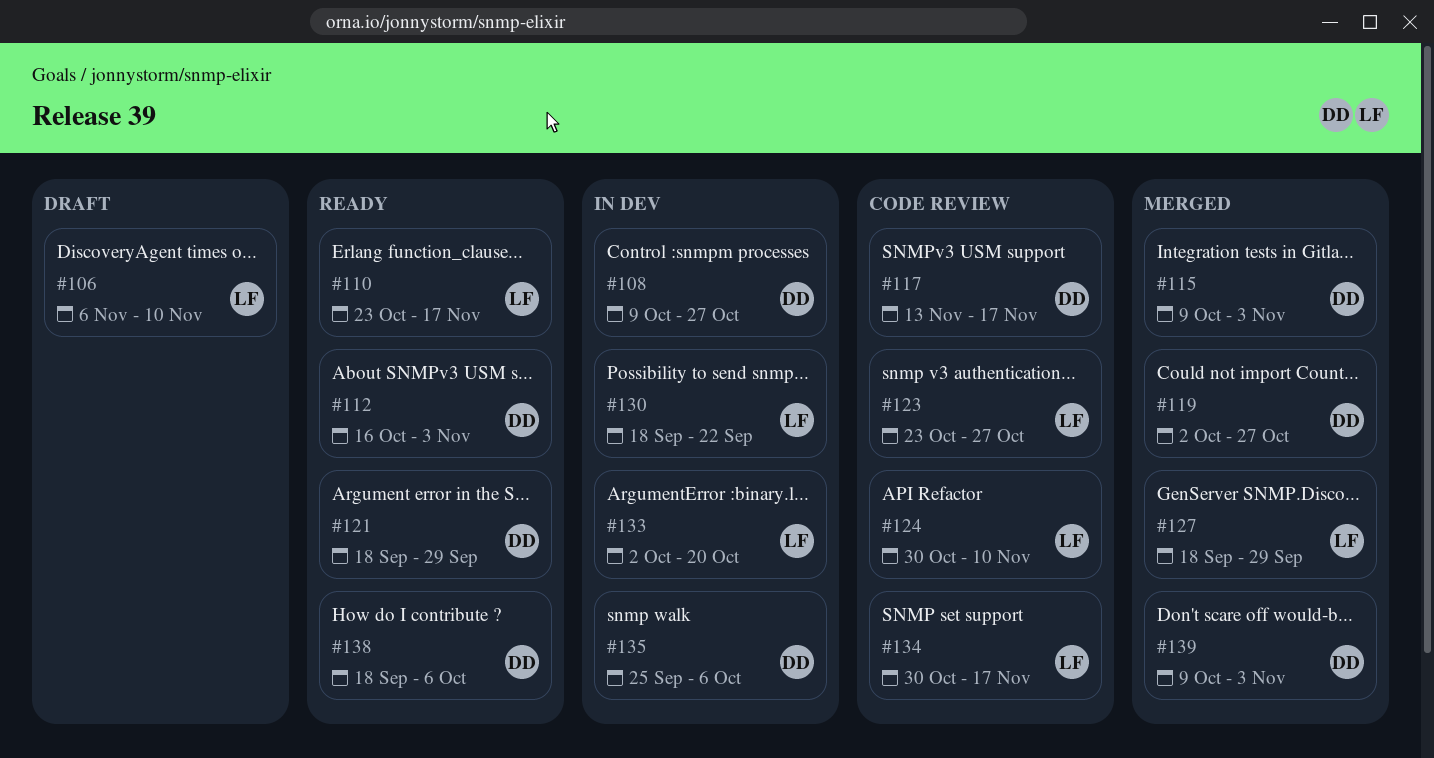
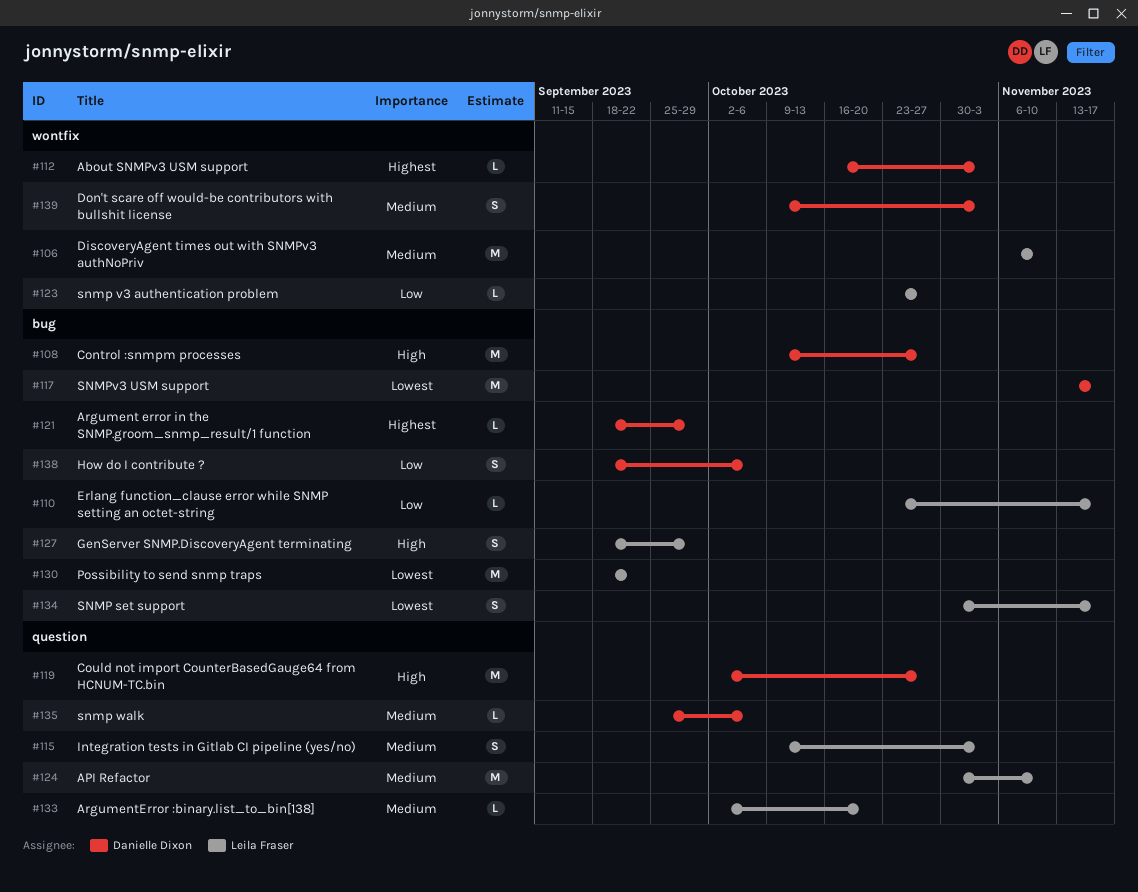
#115, owner: Danielle Dixon -> Leila Fraser

